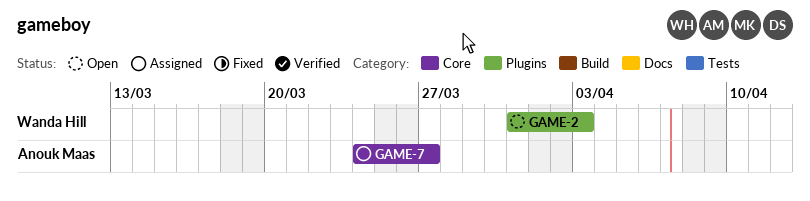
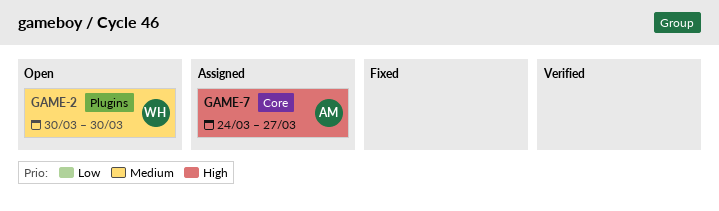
GAME-2, start: Mar 31 -> Mar 30
GAME-2, due: Apr 3 -> Mar 30

